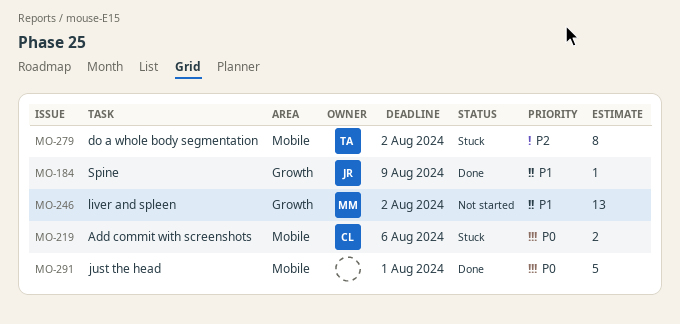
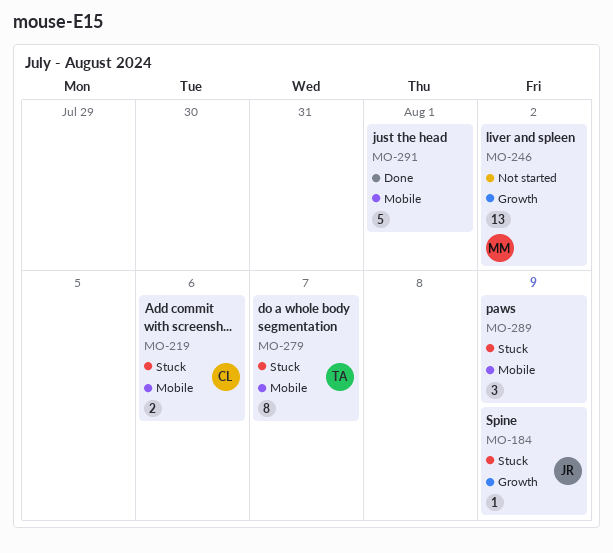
MO-184, status: Done -> Stuck
MO-279, due: Aug 2 -> Aug 7
MO-289: none -> present

